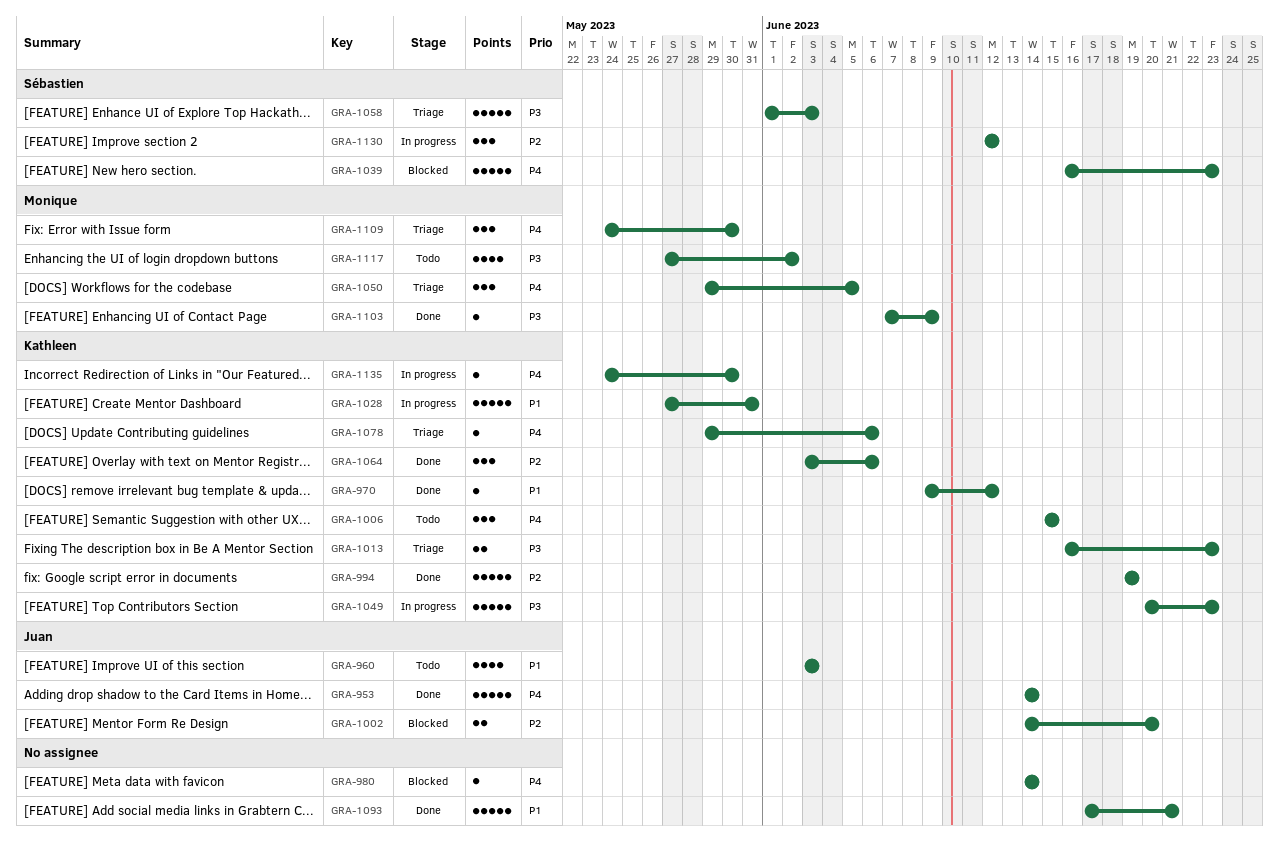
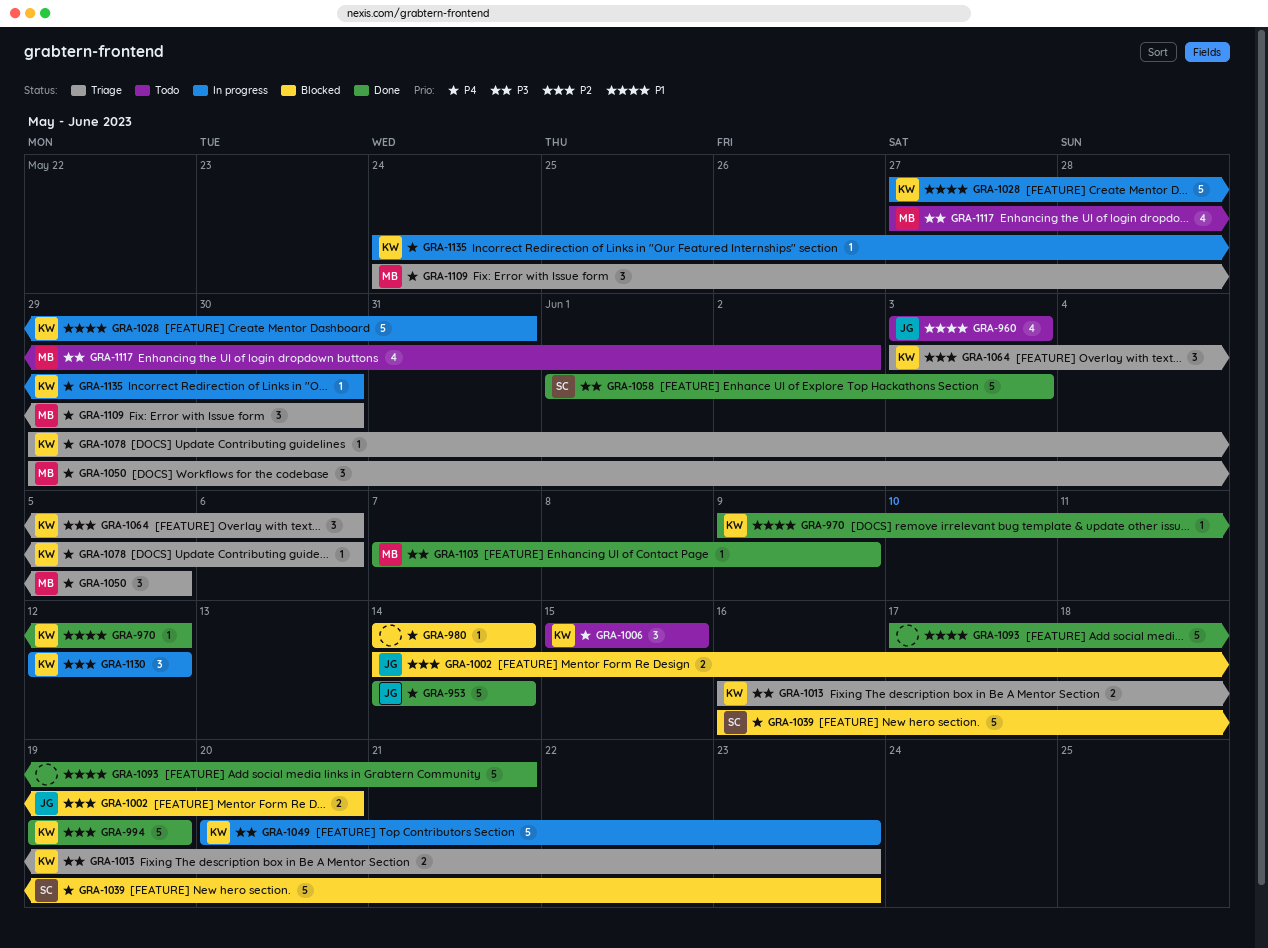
GRA-1058, status: Triage -> Done
GRA-1064, status: Done -> Triage
GRA-1130, owner: Sébastien -> Kathleen

